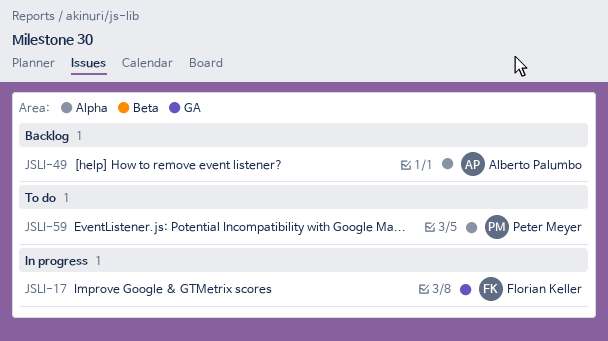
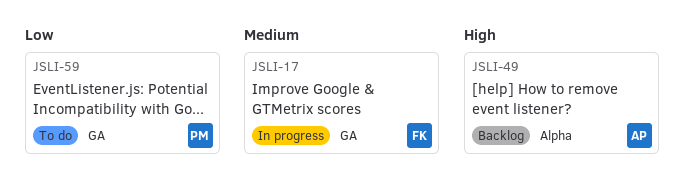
JSLI-59, label: Alpha -> GA

